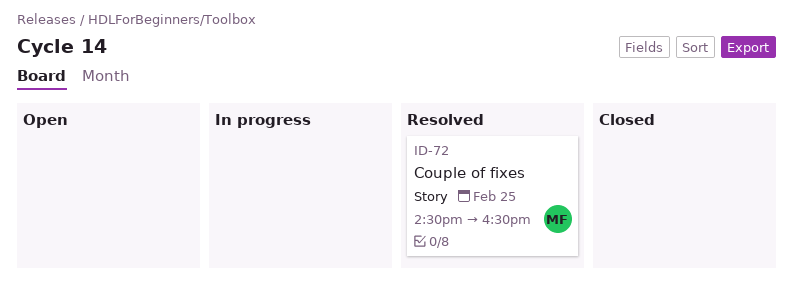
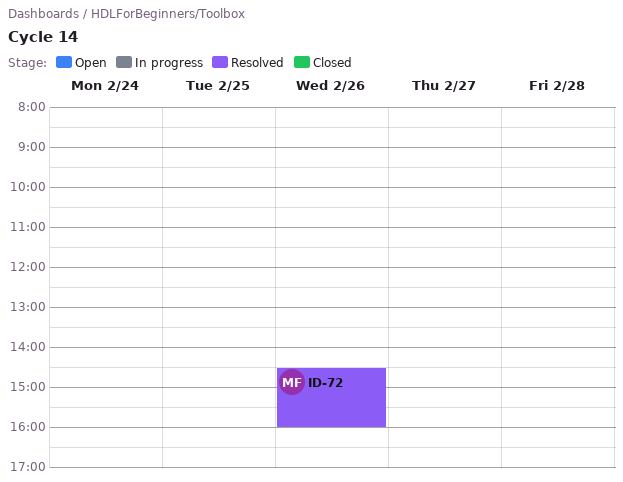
ID-72, day: Feb 25 -> Feb 26
ID-72, ends: 16:30 -> 16:00

